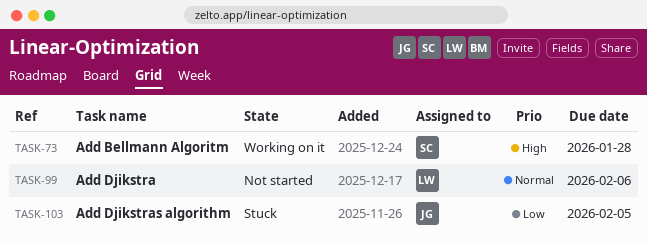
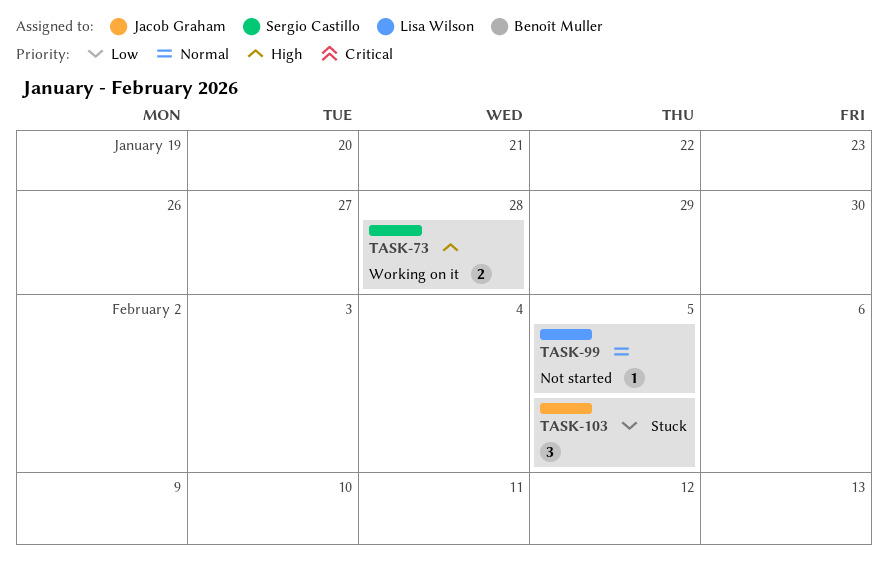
TASK-99, due: Feb 6 -> Feb 5

